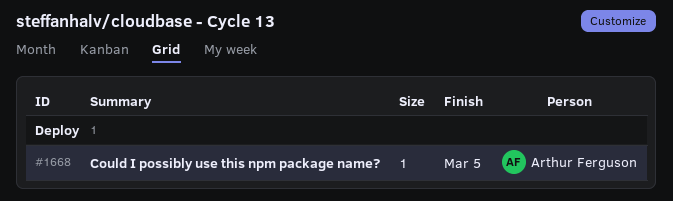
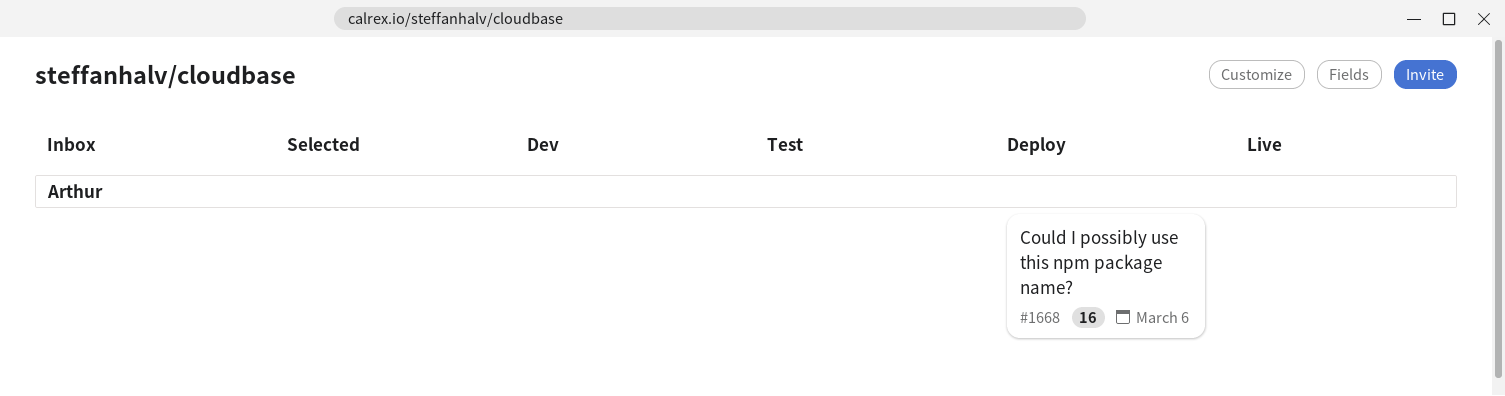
#1668, estimate: 1 -> 16
#1668, due: Mar 5 -> Mar 6

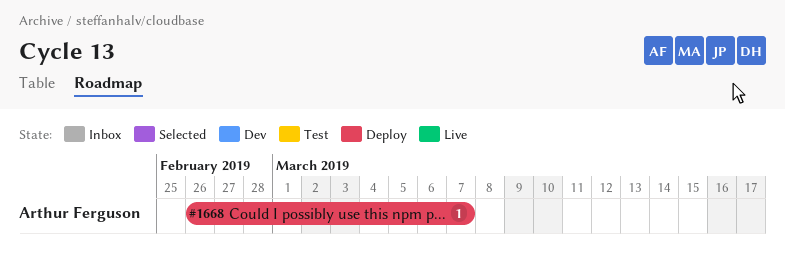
#1668, estimate: 16 -> 1
#1668, due: Mar 6 -> Mar 7

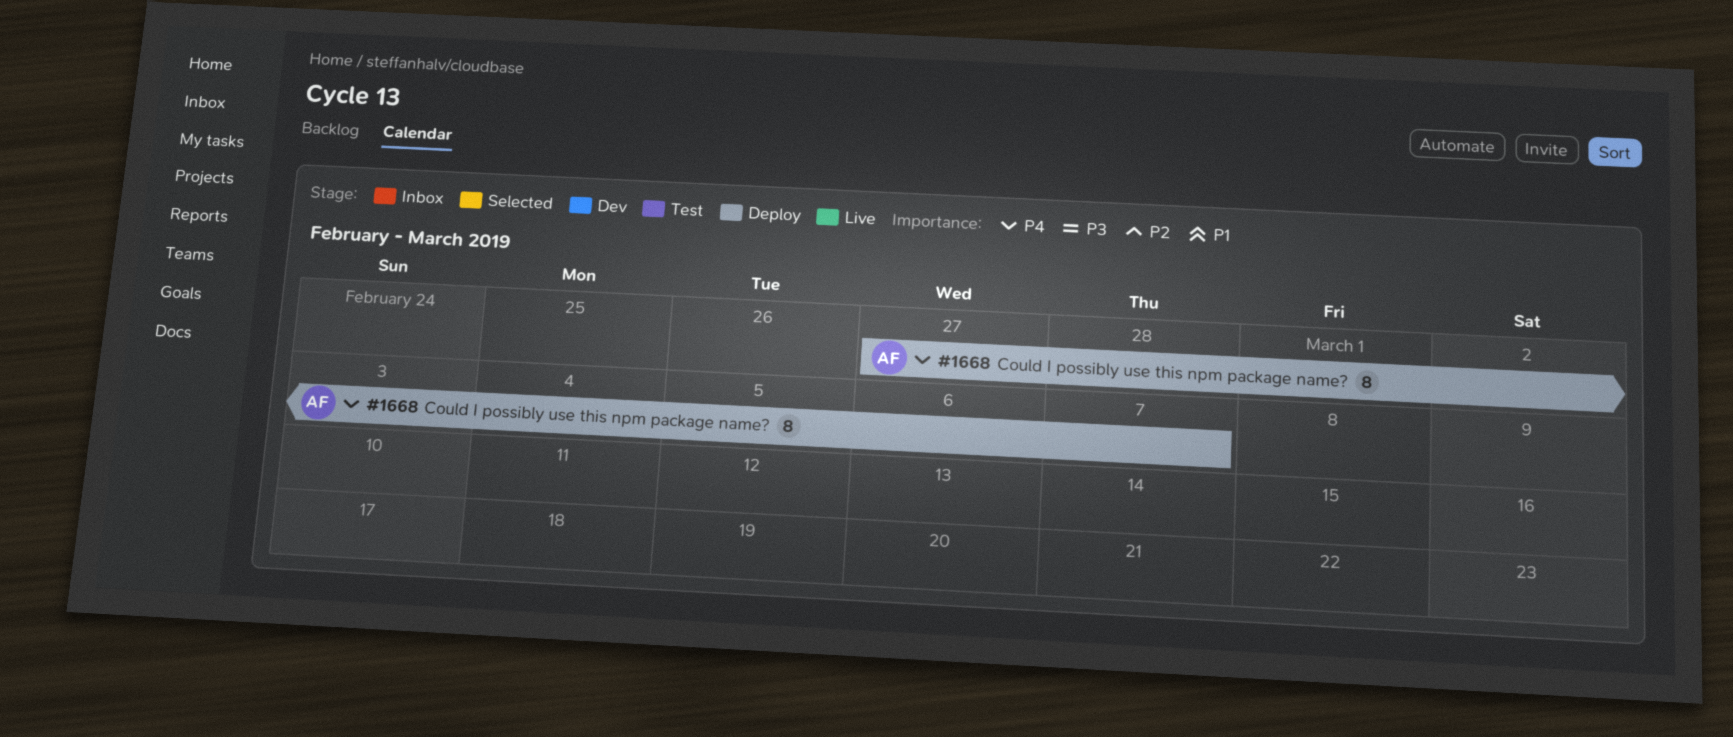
#1668, estimate: 1 -> 8
#1668, start: Feb 26 -> Feb 27

